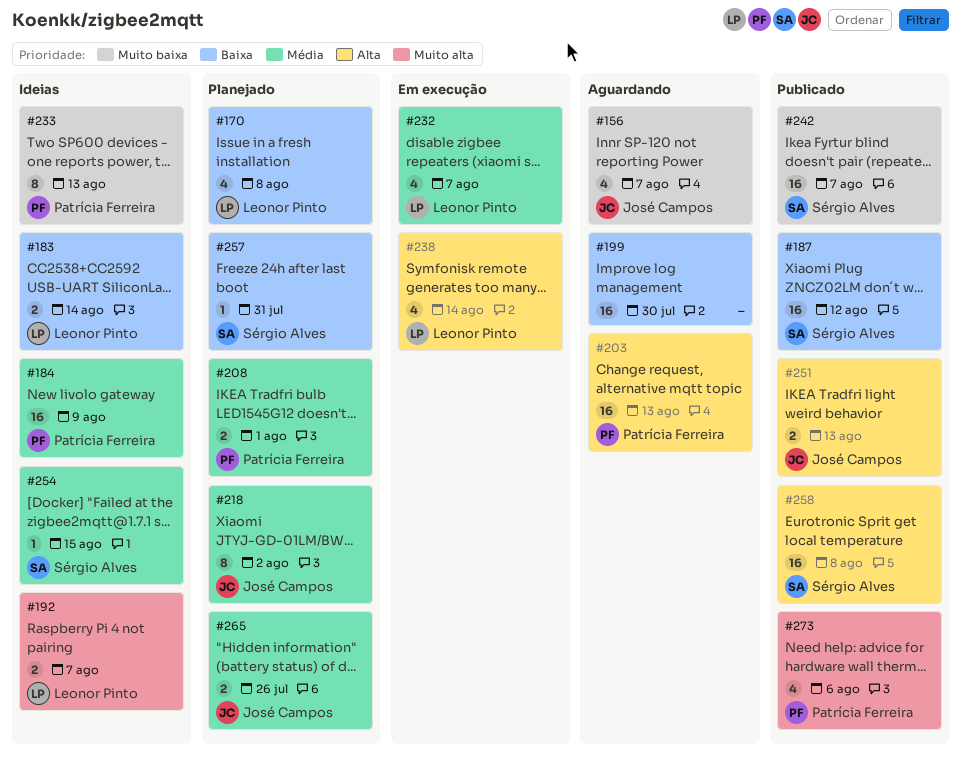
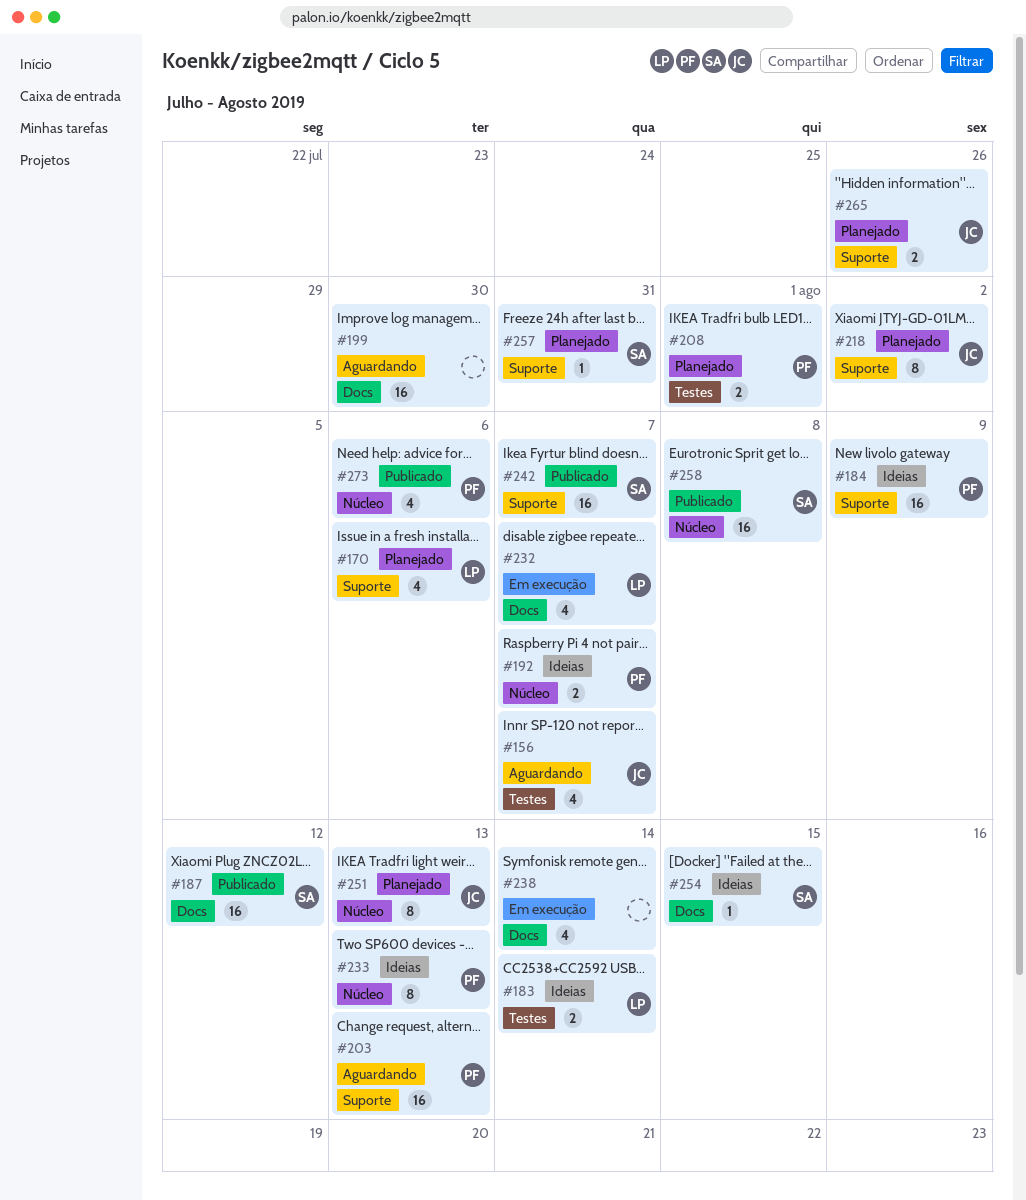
#170, due: Aug 8 -> Aug 6
#192, owner: Leonor Pinto -> Patrícia Ferreira
#238, owner: Leonor Pinto -> none
#251, status: Publicado -> Planejado
#251, estimate: 2 -> 8

